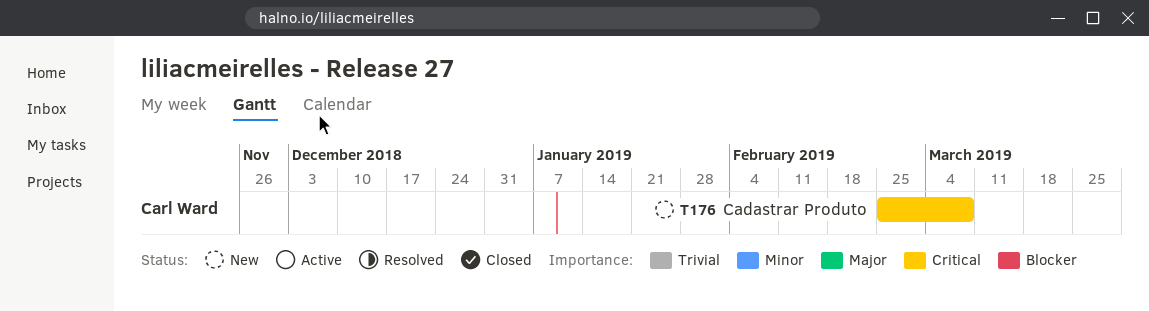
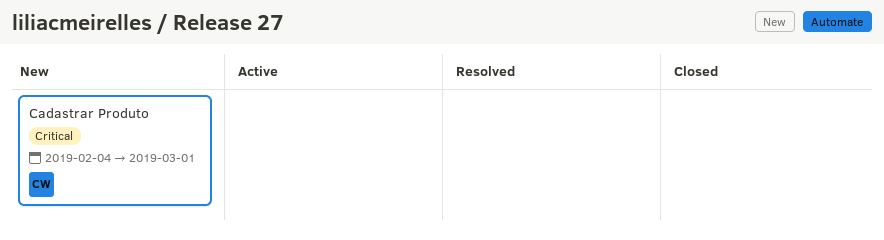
Cadastrar Produto, start: Feb 25 -> Feb 4
Cadastrar Produto, due: Mar 8 -> Mar 1

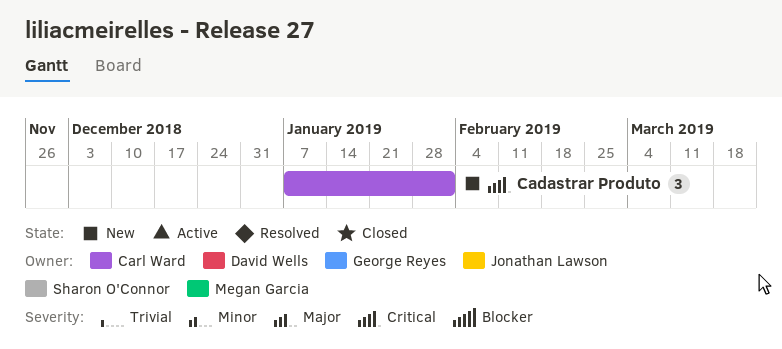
Cadastrar Produto, start: Feb 4 -> Jan 7
Cadastrar Produto, due: Mar 1 -> Feb 1

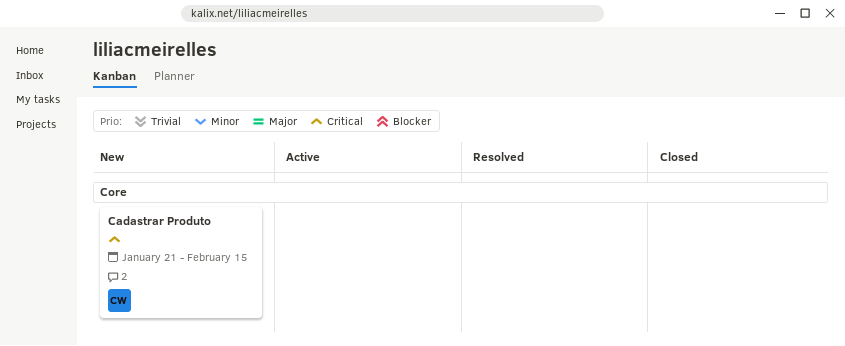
Cadastrar Produto, start: Jan 7 -> Jan 21
Cadastrar Produto, due: Feb 1 -> Feb 15

